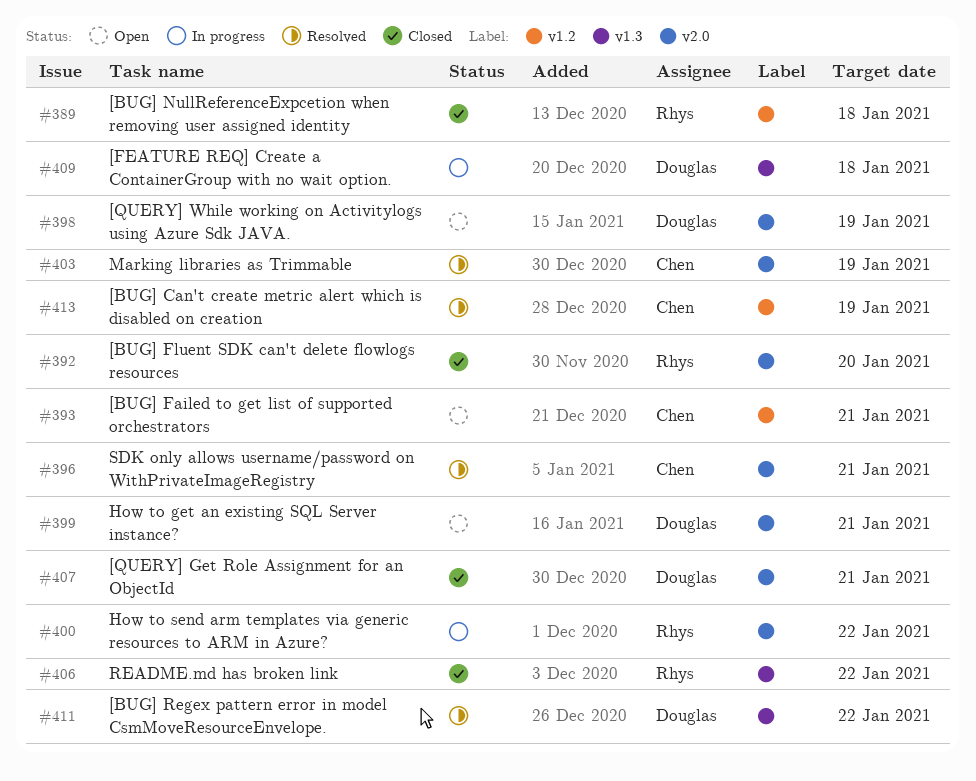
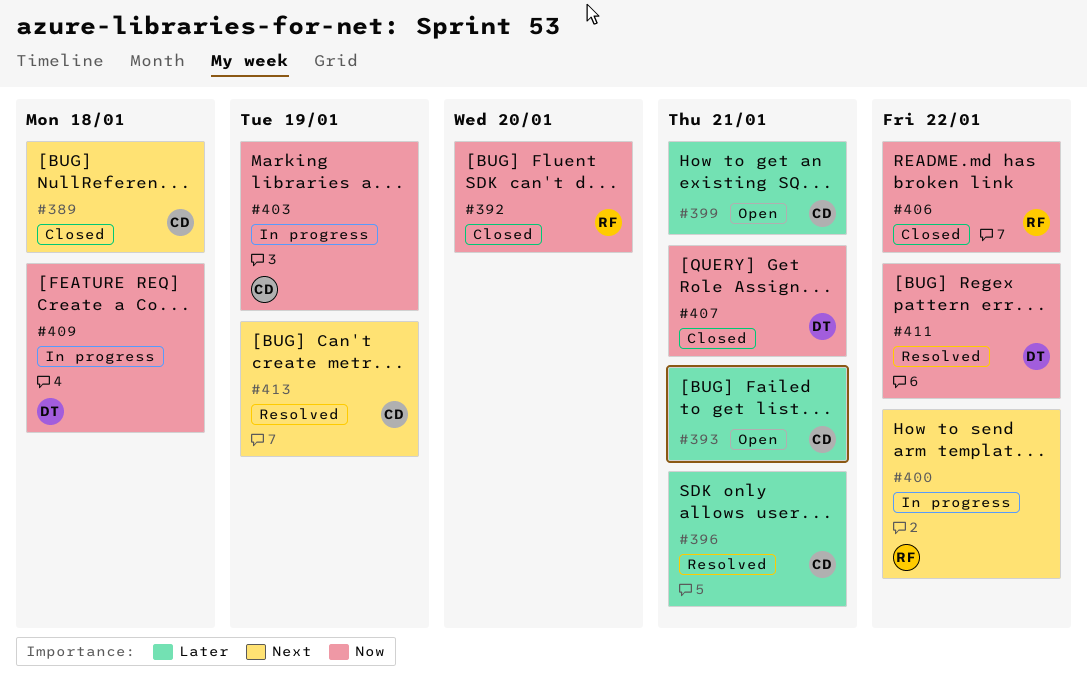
#389, owner: Rhys -> Chen
#398: present -> none
#399, owner: Douglas -> Chen
#403, status: Resolved -> In progress

